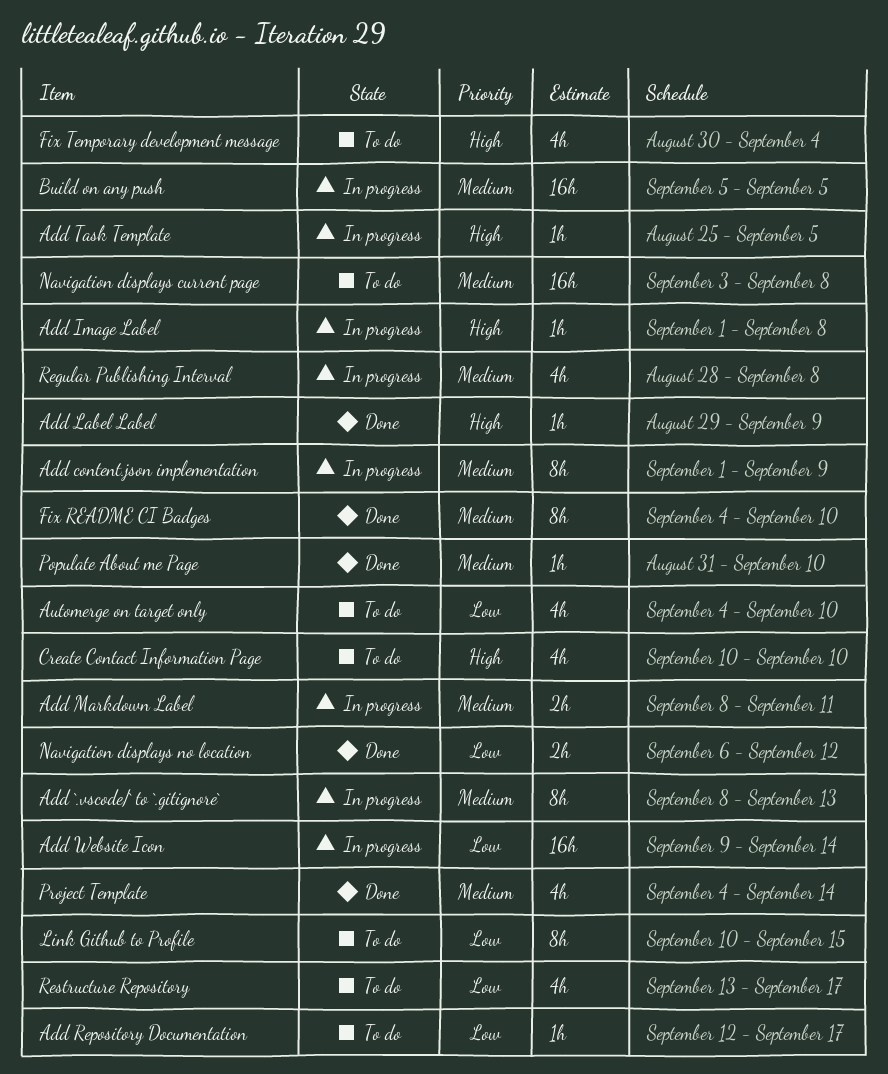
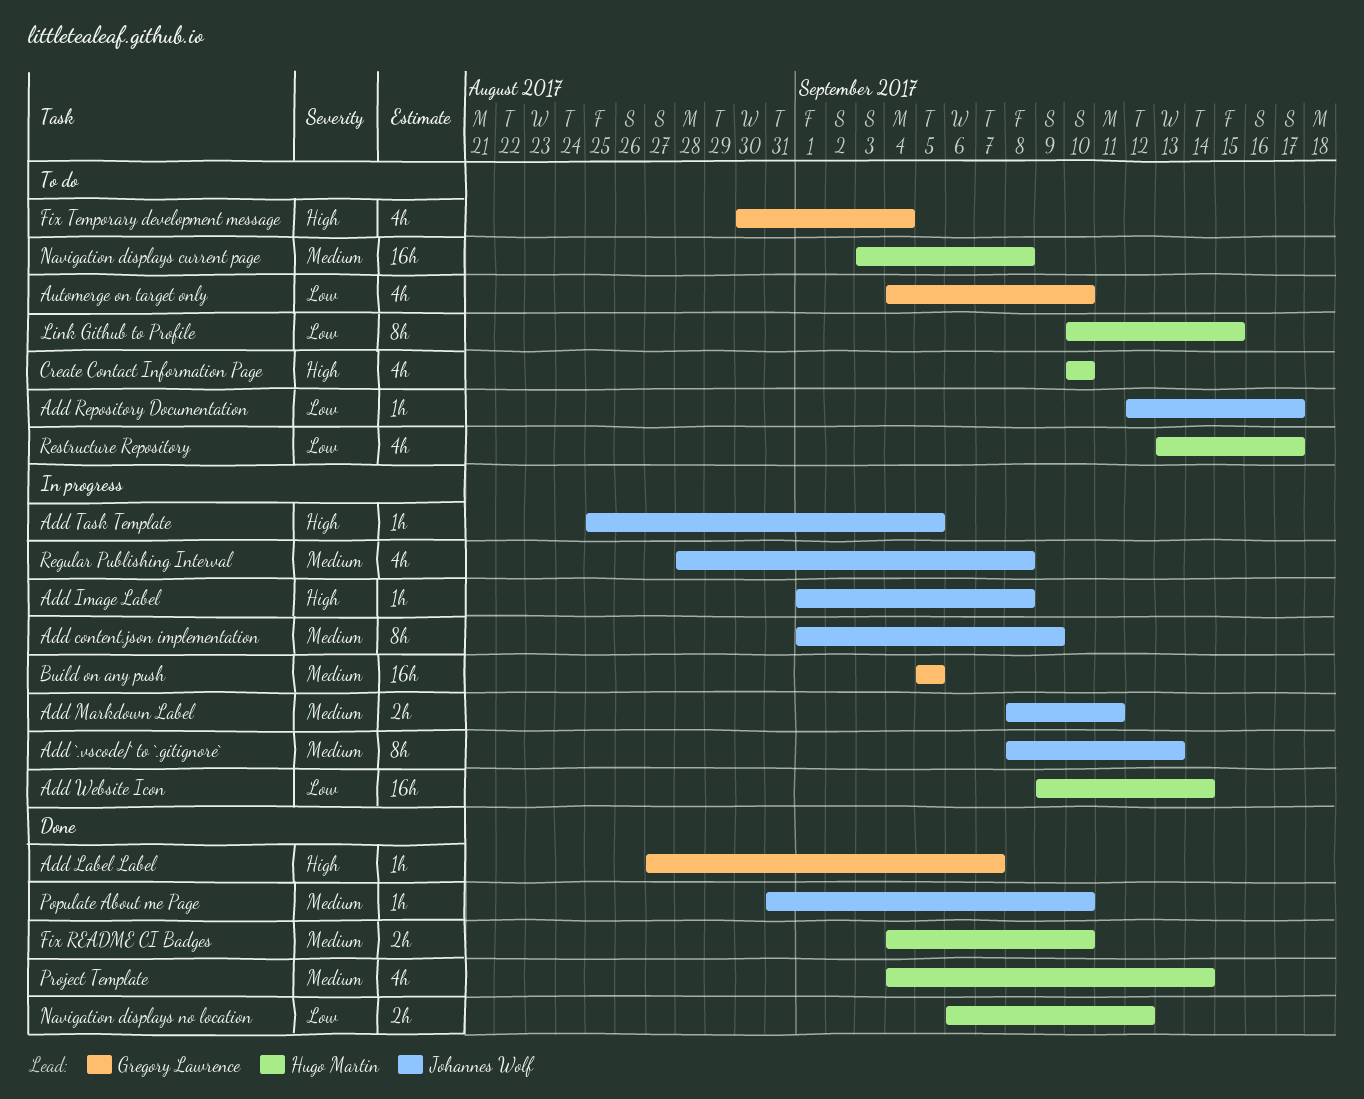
Add Label Label, start: Aug 29 -> Aug 27
Add Label Label, due: Sep 9 -> Sep 7
Fix README CI Badges, estimate: 8h -> 2h

